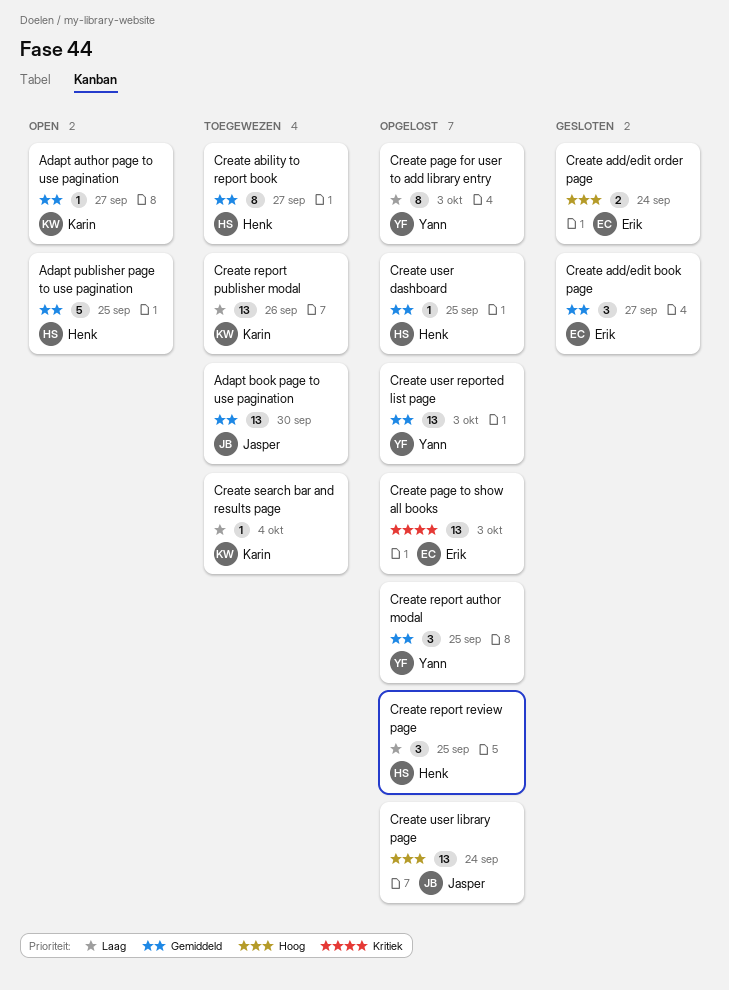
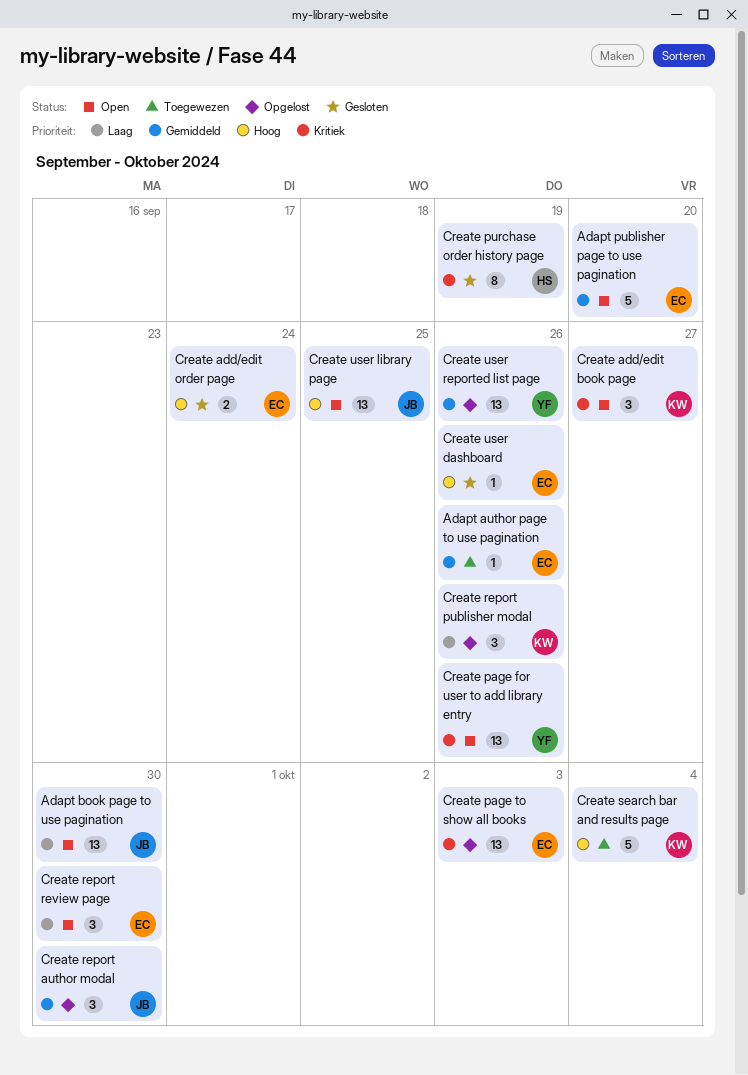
Adapt author page to use pagination, status: Open -> Toegewezen
Adapt author page to use pagination, owner: Karin -> Erik
Adapt author page to use pagination, due: Sep 27 -> Sep 26
Adapt book page to use pagination, status: Toegewezen -> Open
Adapt book page to use pagination, priority: Gemiddeld -> Laag
Adapt publisher page to use pagination, owner: Henk -> Erik
Adapt publisher page to use pagination, due: Sep 25 -> Sep 20
Create ability to report book: present -> none
Create add/edit book page, status: Gesloten -> Open
Create add/edit book page, owner: Erik -> Karin
Create add/edit book page, priority: Gemiddeld -> Kritiek
Create page for user to add library entry, status: Opgelost -> Open
Create page for user to add library entry, priority: Laag -> Kritiek
Create page for user to add library entry, estimate: 8 -> 13
Create page for user to add library entry, due: Oct 3 -> Sep 26
Create purchase order history page: none -> present
Create report author modal, owner: Yann -> Jasper
Create report author modal, due: Sep 25 -> Sep 30
Create report publisher modal, status: Toegewezen -> Opgelost
Create report publisher modal, estimate: 13 -> 3
Create report review page, status: Opgelost -> Open
Create report review page, owner: Henk -> Erik
Create report review page, due: Sep 25 -> Sep 30
Create search bar and results page, priority: Laag -> Hoog
Create search bar and results page, estimate: 1 -> 5
Create user dashboard, status: Opgelost -> Gesloten
Create user dashboard, owner: Henk -> Erik
Create user dashboard, priority: Gemiddeld -> Hoog
Create user dashboard, due: Sep 25 -> Sep 26
Create user library page, status: Opgelost -> Open
Create user library page, due: Sep 24 -> Sep 25
Create user reported list page, due: Oct 3 -> Sep 26

